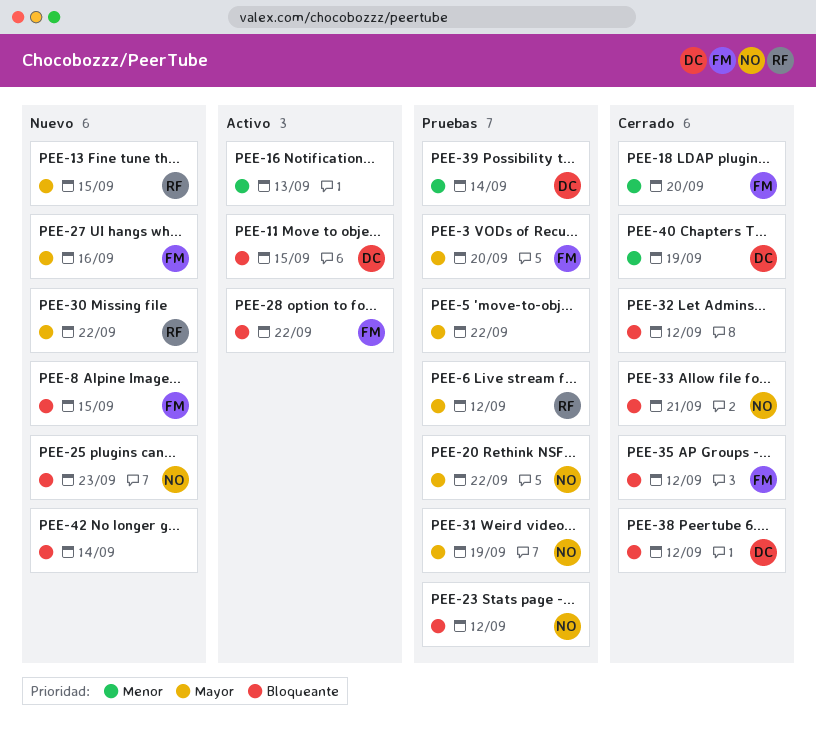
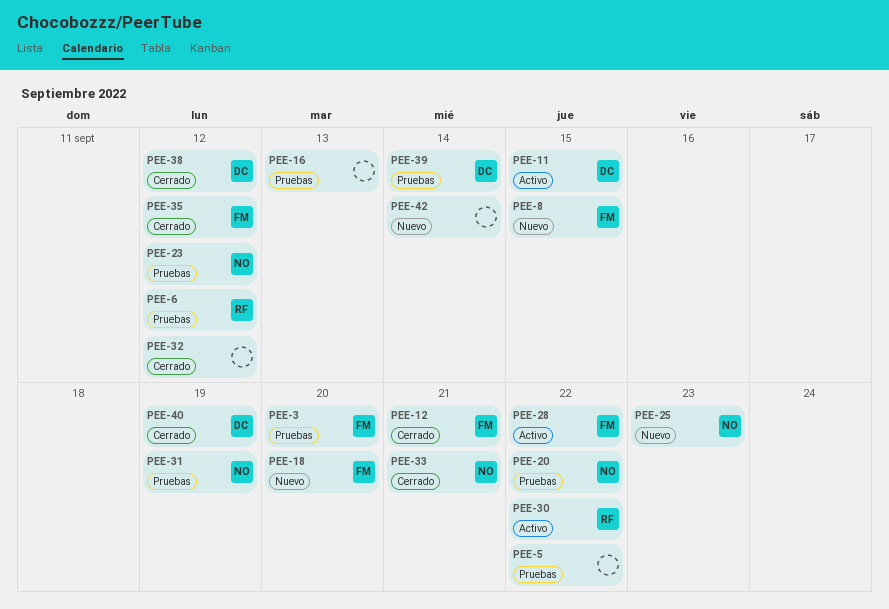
PEE-12: none -> present
PEE-13: present -> none
PEE-16, status: Activo -> Pruebas
PEE-18, status: Cerrado -> Nuevo
PEE-27: present -> none
PEE-30, status: Nuevo -> Activo

